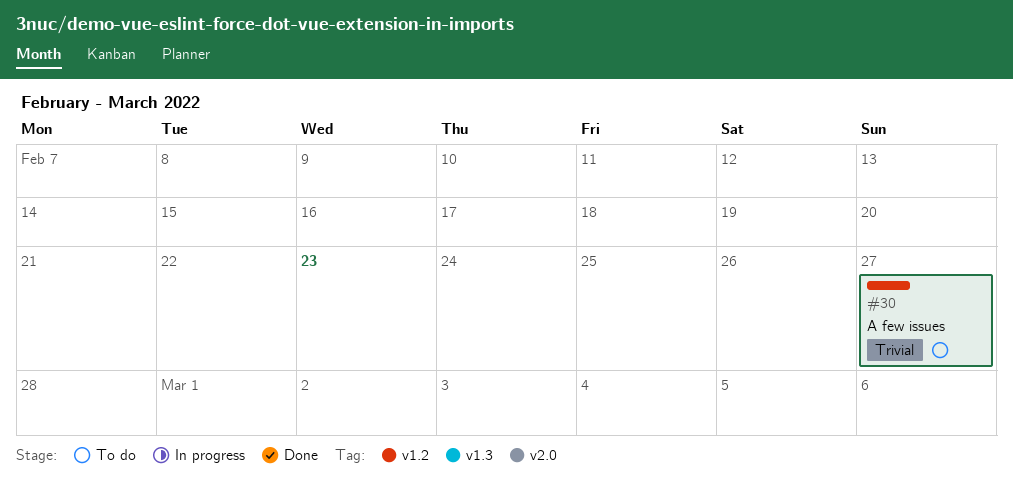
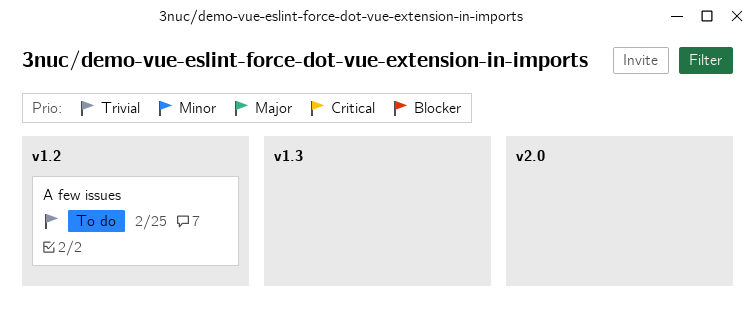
A few issues, due: Feb 27 -> Feb 25

